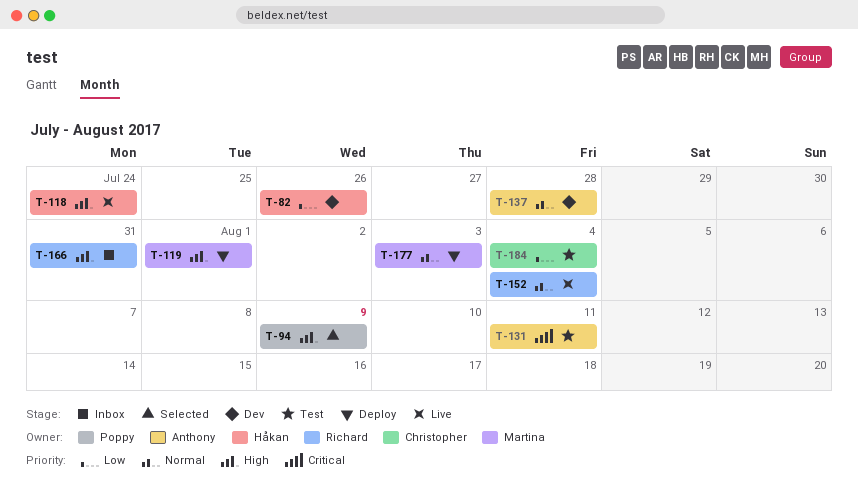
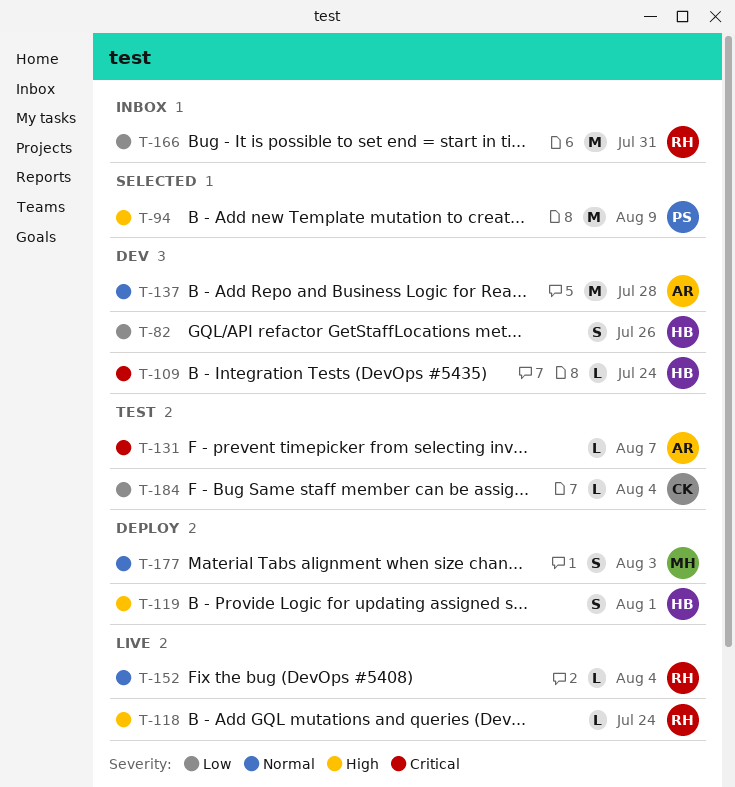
T-109: none -> present
T-118, owner: Håkan -> Richard
T-119, owner: Martina -> Håkan
T-131, due: Aug 11 -> Aug 7
T-166, priority: High -> Low

